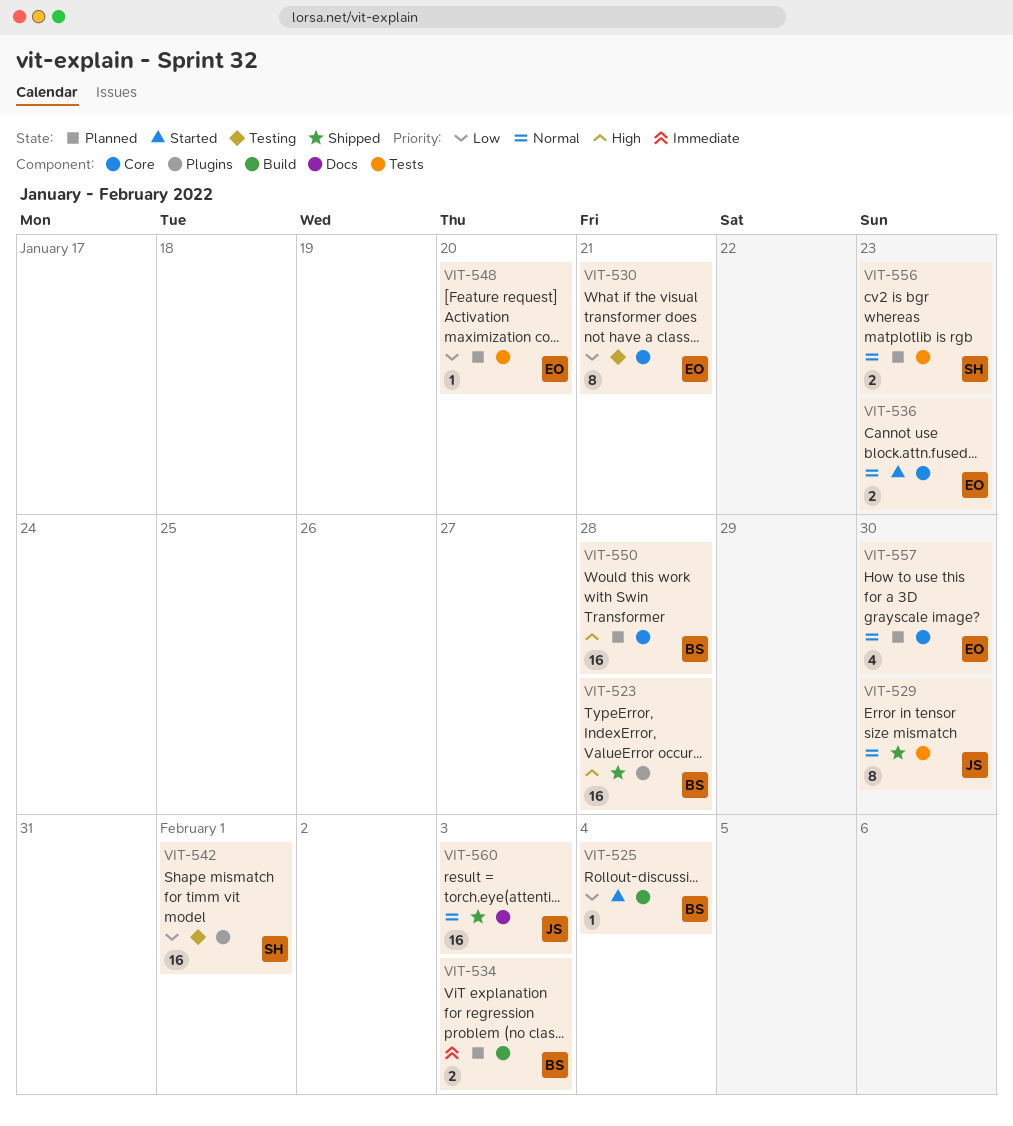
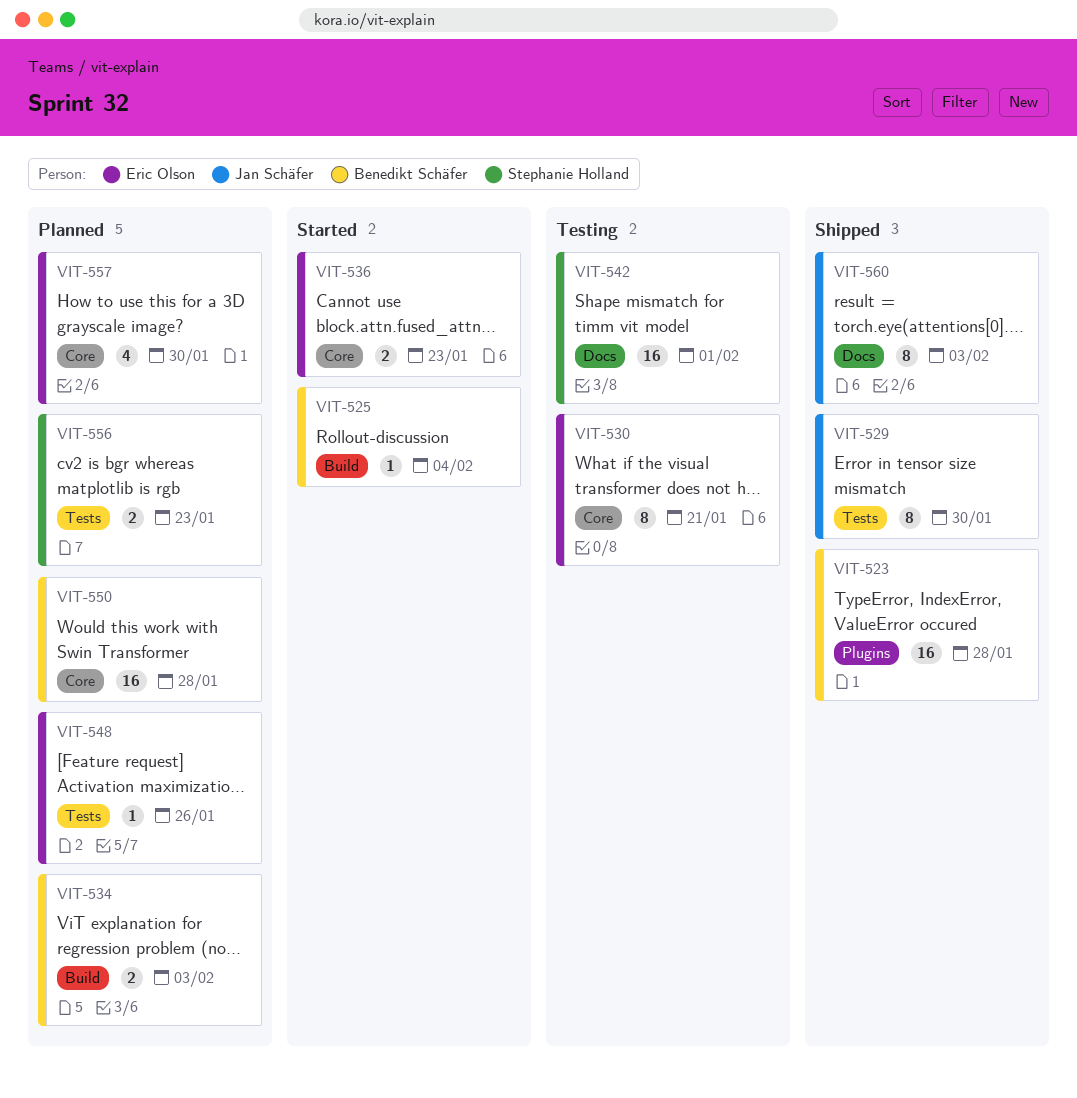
VIT-542, label: Plugins -> Docs
VIT-548, due: Jan 20 -> Jan 26
VIT-560, estimate: 16 -> 8

